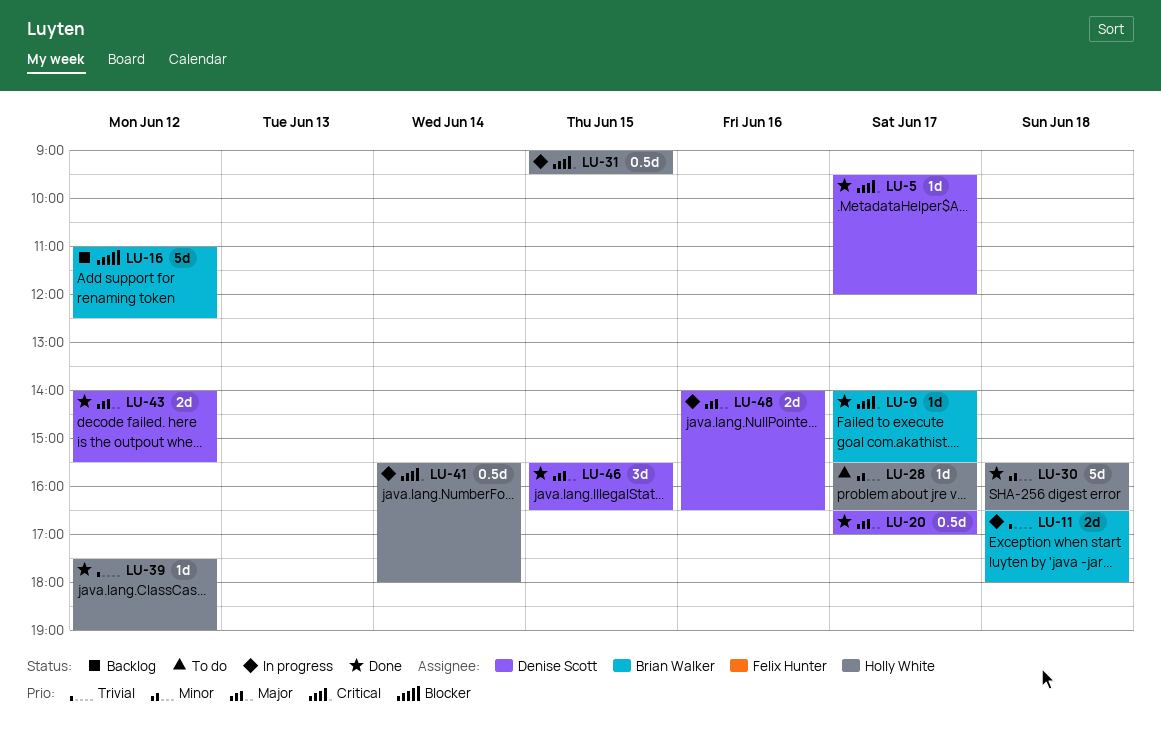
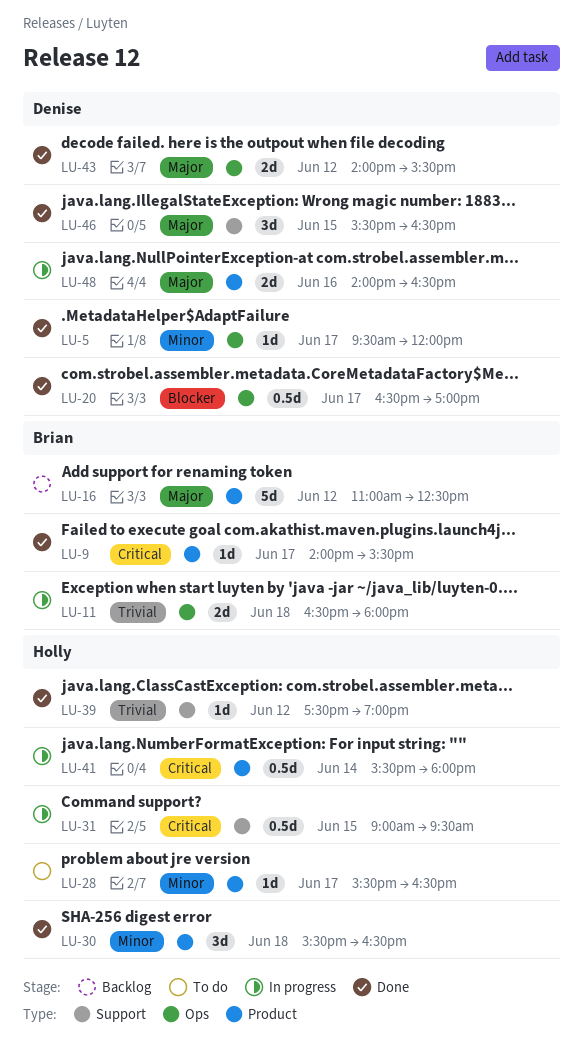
LU-5, priority: Critical -> Minor
LU-16, priority: Blocker -> Major
LU-20, priority: Major -> Blocker
LU-30, estimate: 5d -> 3d

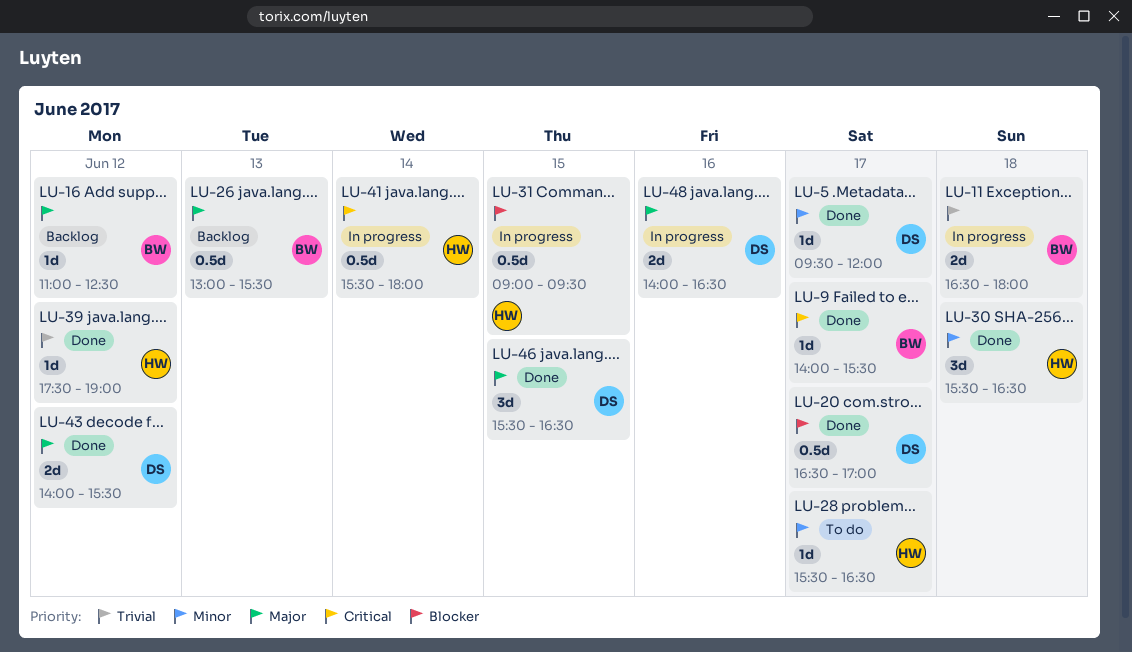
LU-16, estimate: 5d -> 1d
LU-26: none -> present
LU-31, priority: Critical -> Blocker

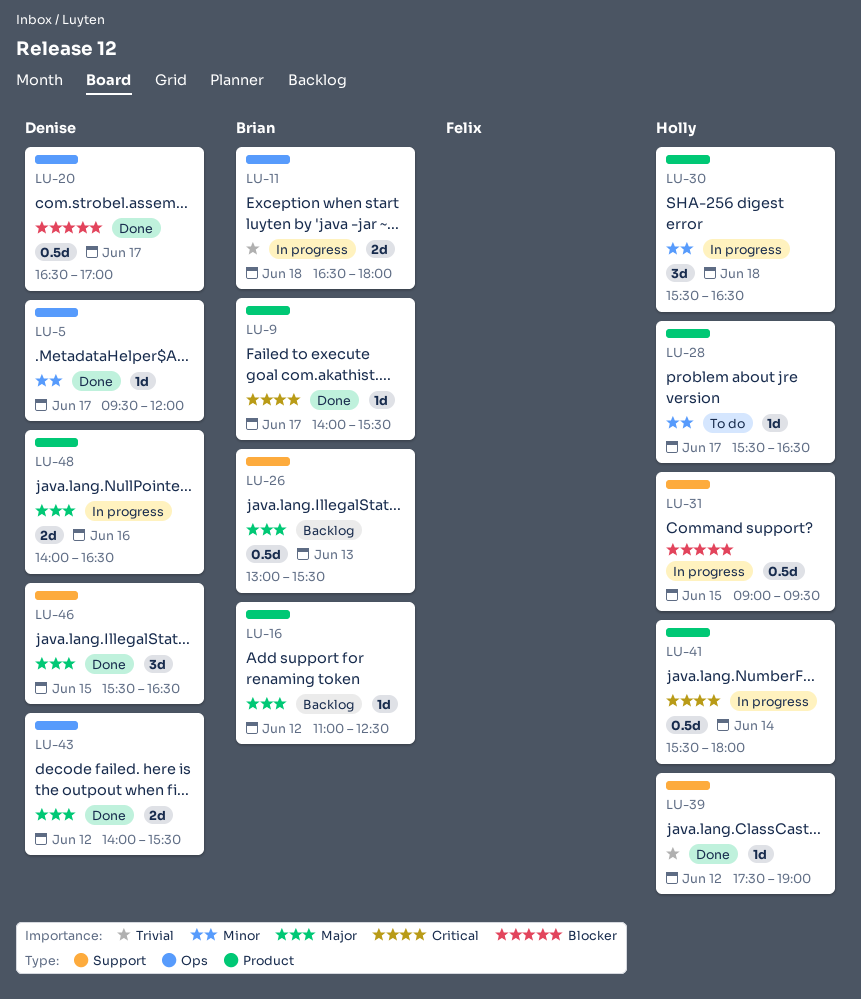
LU-30, status: Done -> In progress

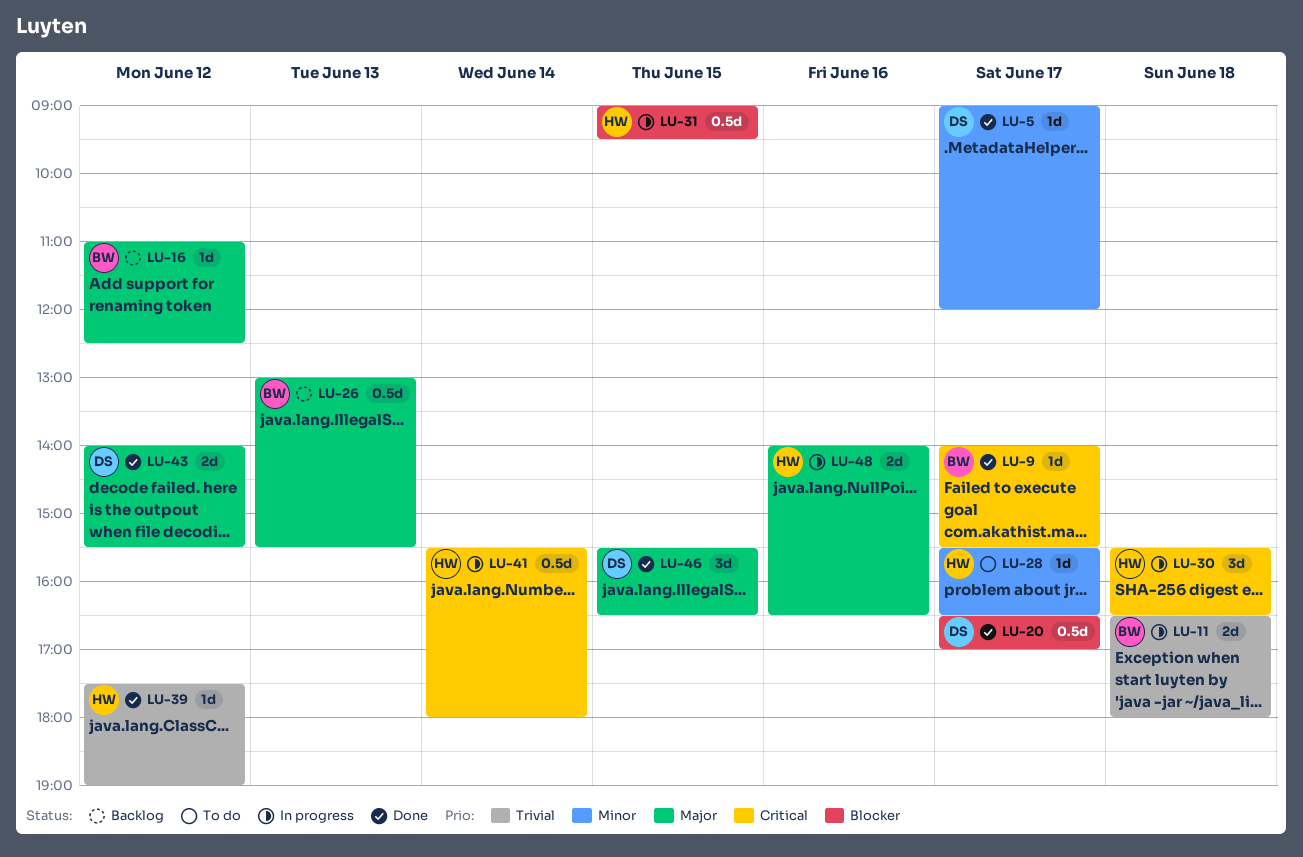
LU-5, begins: 09:30 -> 09:00
LU-30, priority: Minor -> Critical
LU-48, owner: Denise -> Holly

